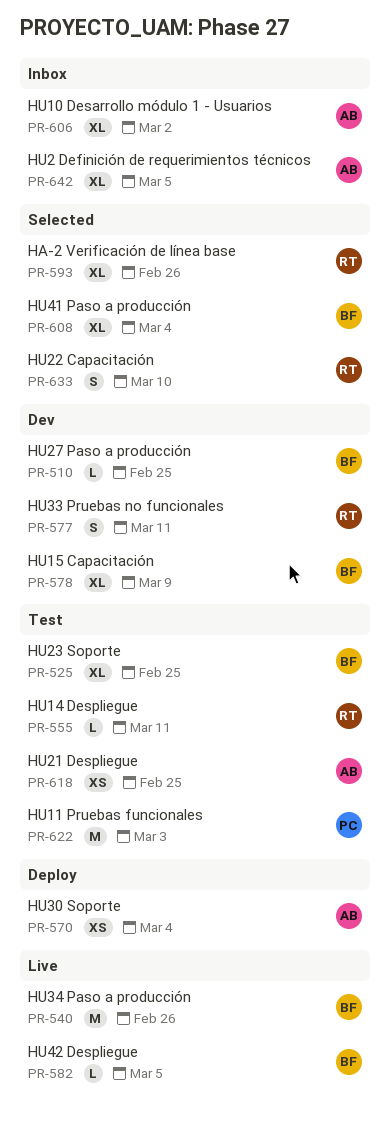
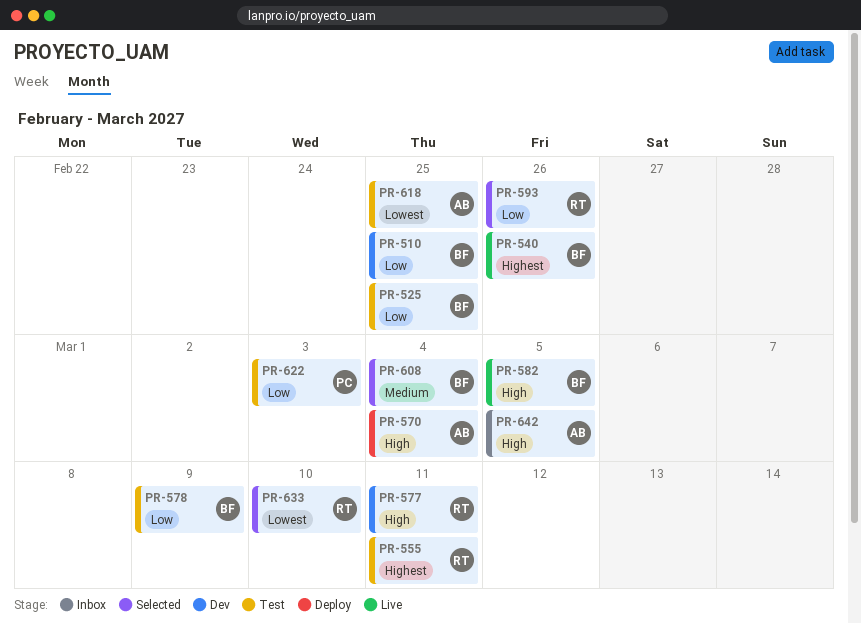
PR-578, status: Dev -> Test
PR-606: present -> none

